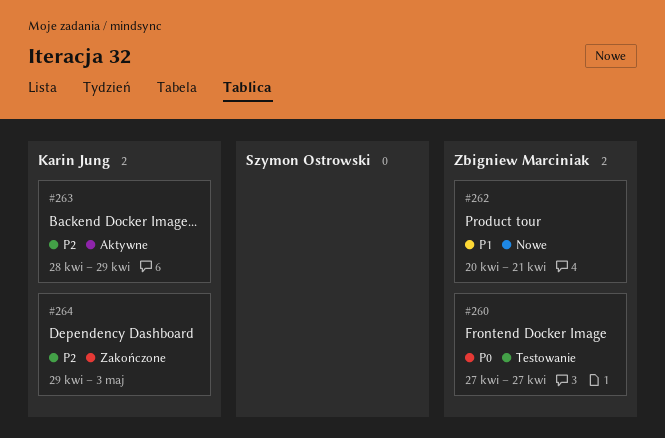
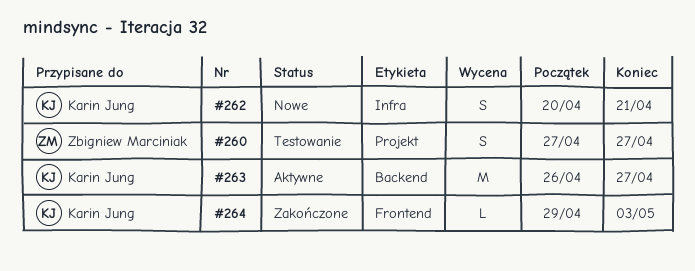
#262, owner: Zbigniew Marciniak -> Karin Jung
#263, start: Apr 28 -> Apr 26
#263, due: Apr 29 -> Apr 27

